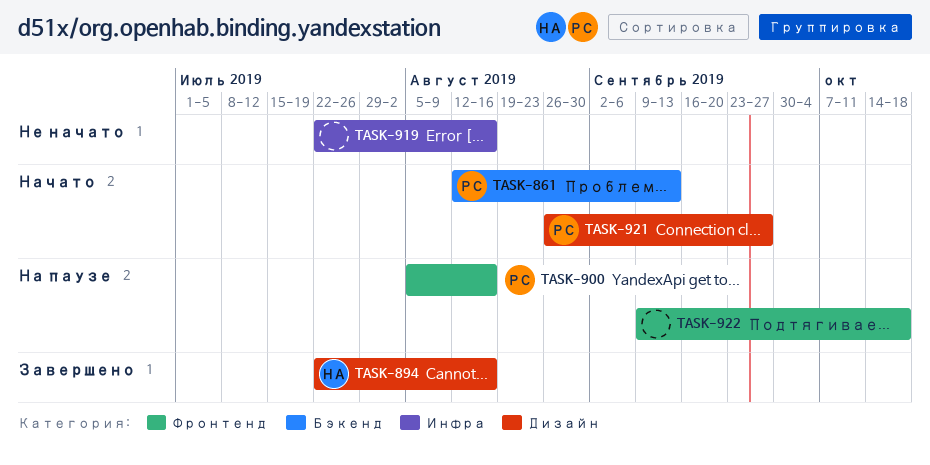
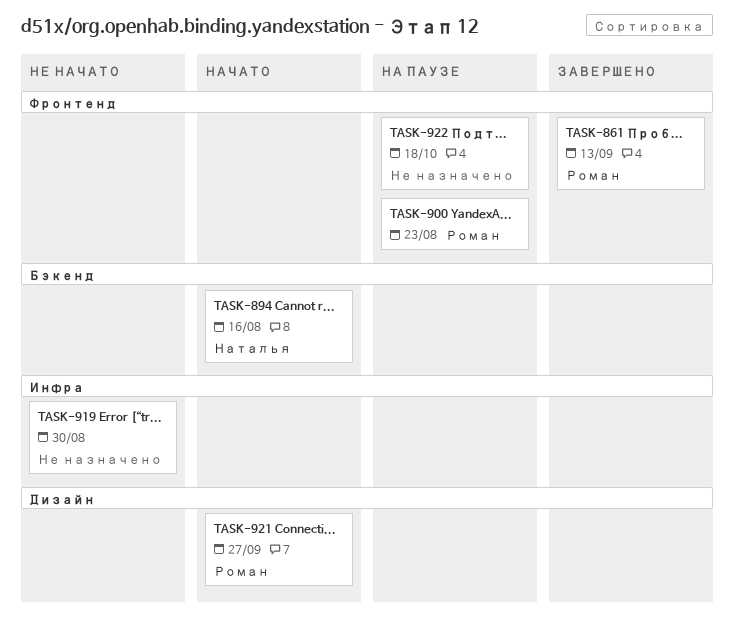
TASK-861, status: Начато -> Завершено
TASK-861, label: Бэкенд -> Фронтенд
TASK-894, status: Завершено -> Начато
TASK-894, label: Дизайн -> Бэкенд
TASK-900, due: Aug 16 -> Aug 23
TASK-919, due: Aug 16 -> Aug 30

